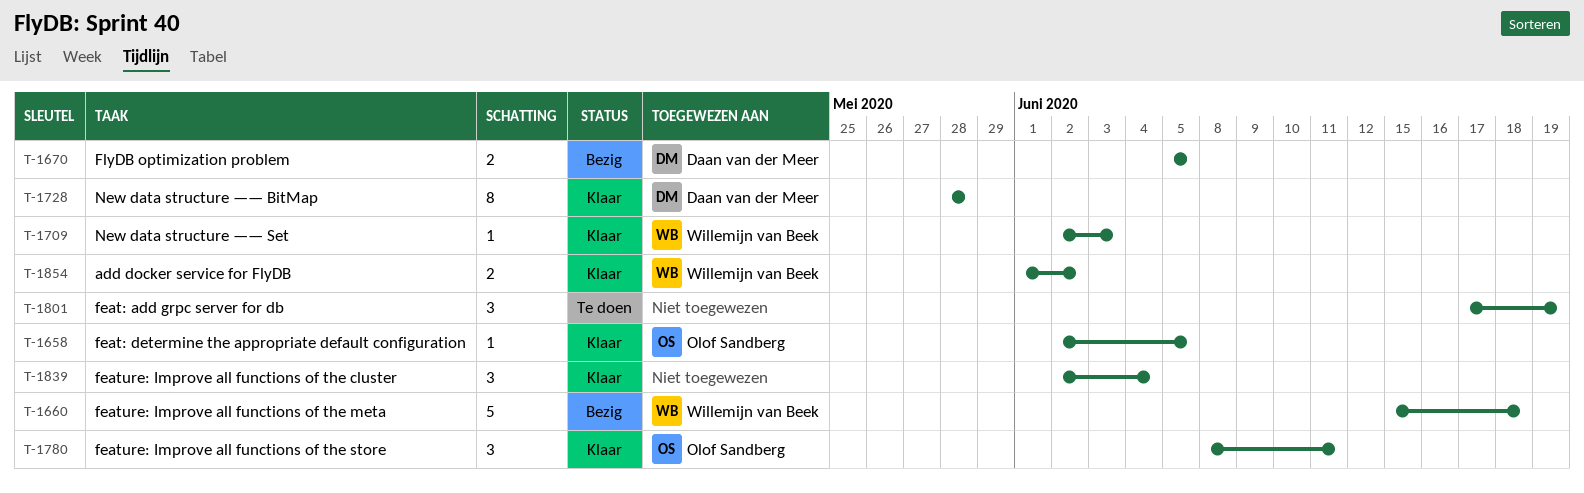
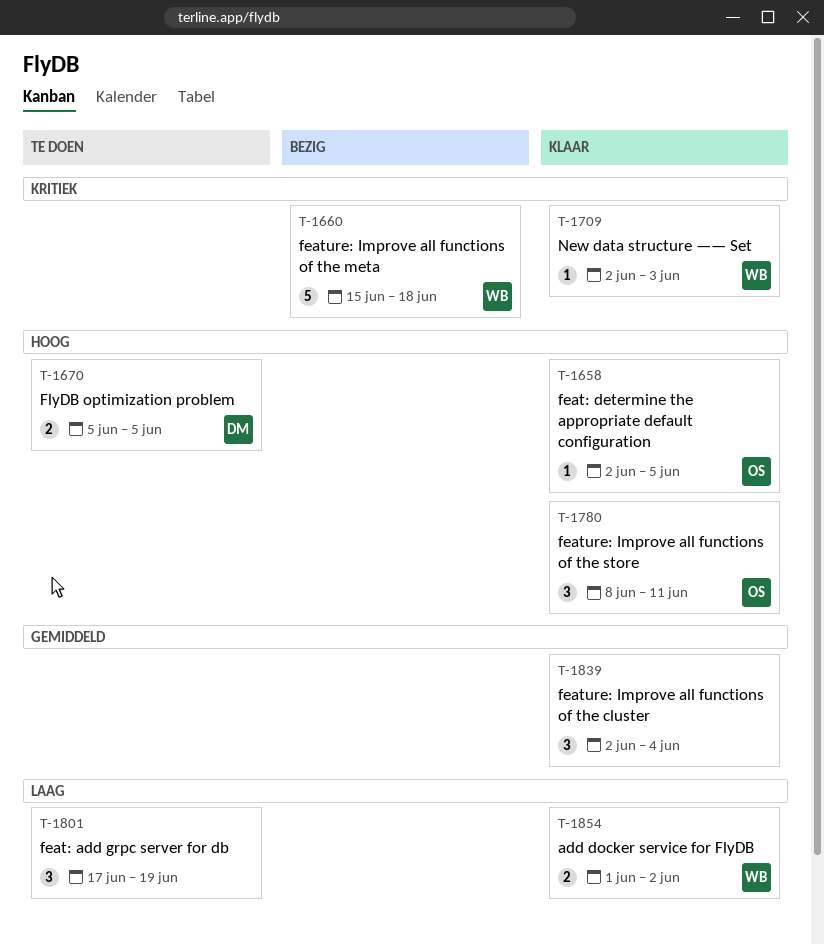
T-1670, status: Bezig -> Te doen
T-1728: present -> none

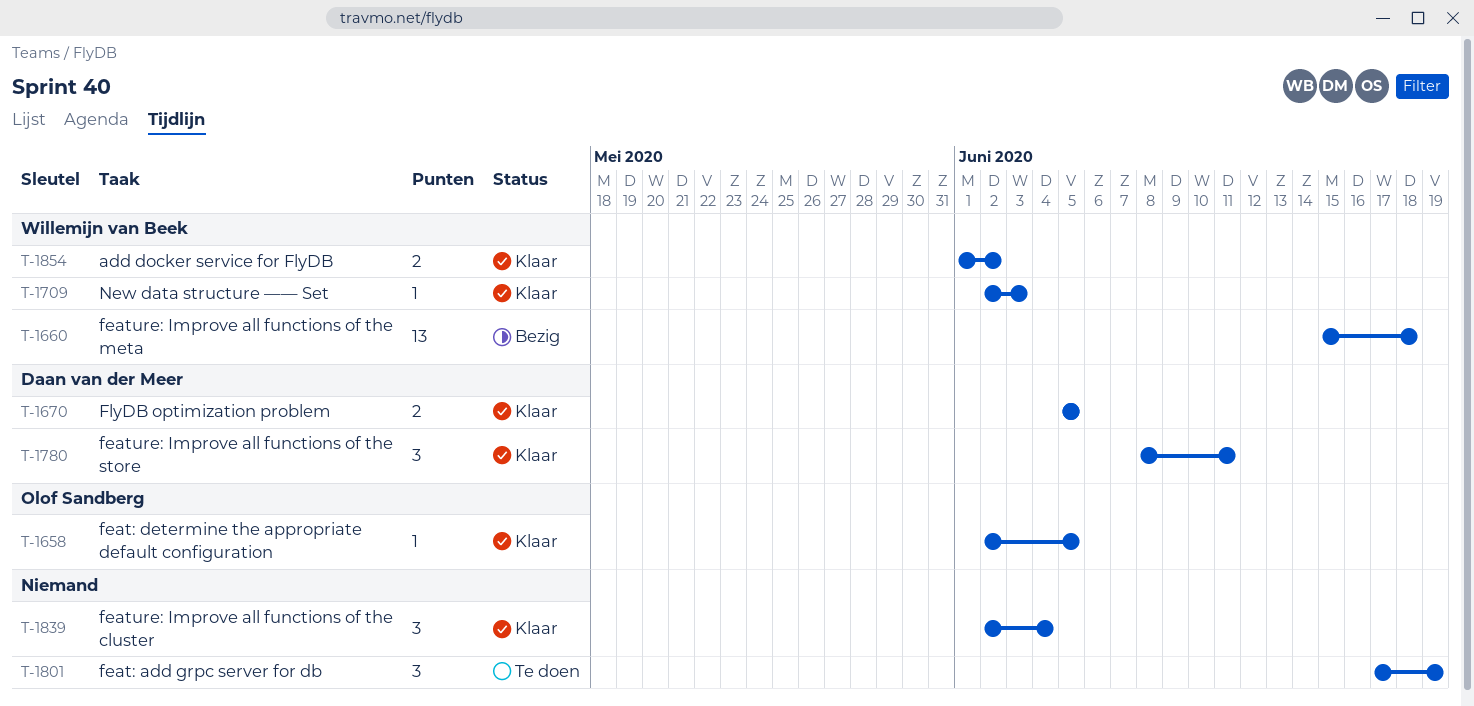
T-1660, estimate: 5 -> 13
T-1670, status: Te doen -> Klaar
T-1780, owner: Olof Sandberg -> Daan van der Meer

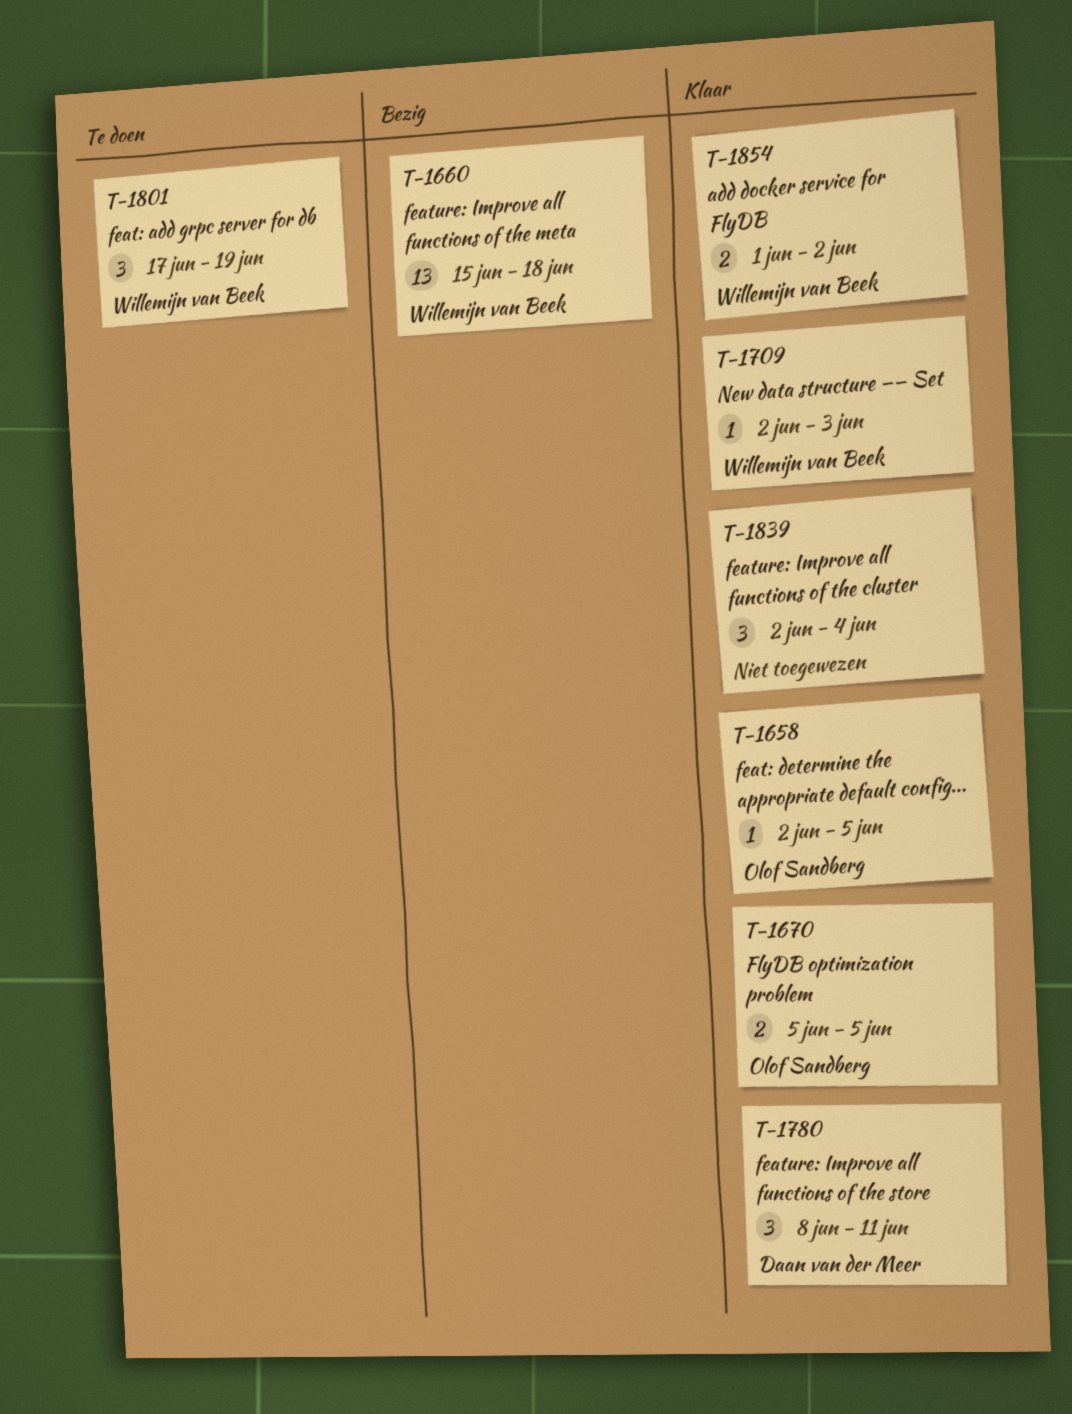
T-1670, owner: Daan van der Meer -> Olof Sandberg
T-1801, owner: none -> Willemijn van Beek

